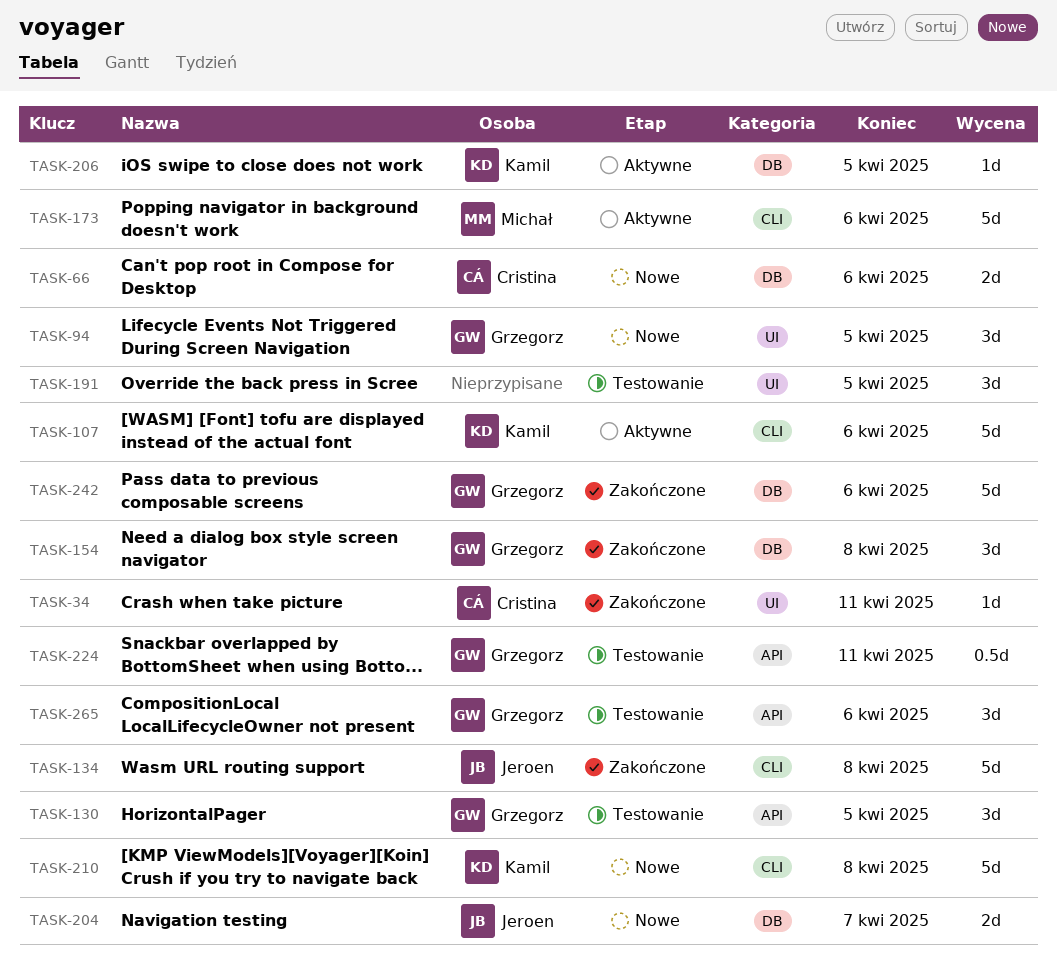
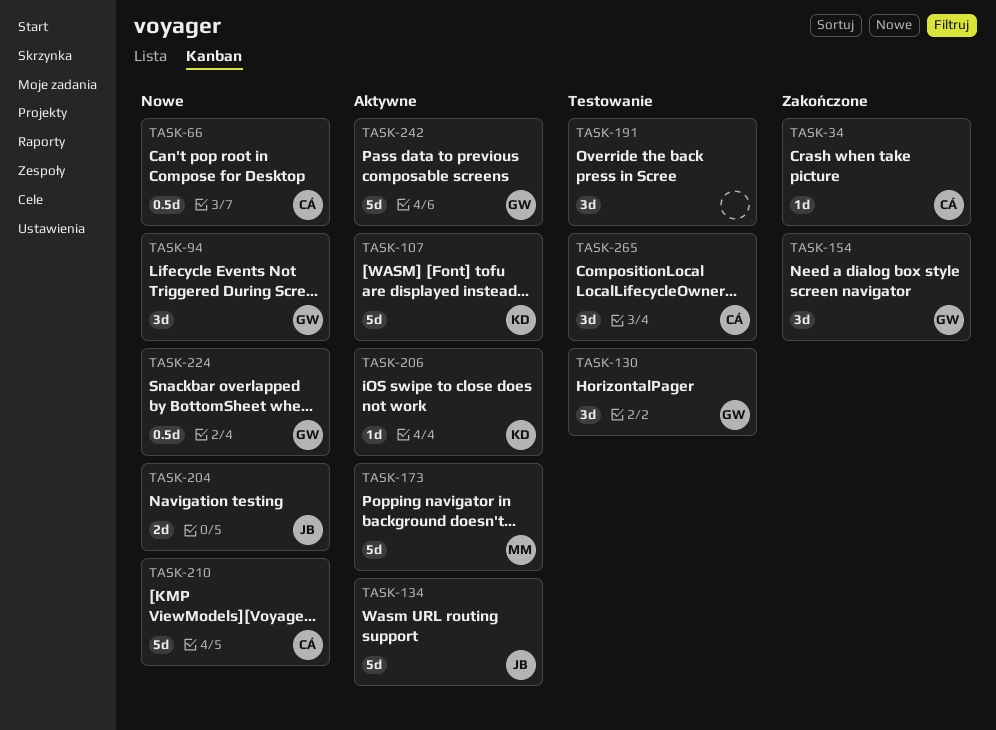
TASK-66, estimate: 2d -> 0.5d
TASK-134, status: Zakończone -> Aktywne
TASK-210, owner: Kamil -> Cristina
TASK-224, status: Testowanie -> Nowe
TASK-242, status: Zakończone -> Aktywne
TASK-265, owner: Grzegorz -> Cristina

